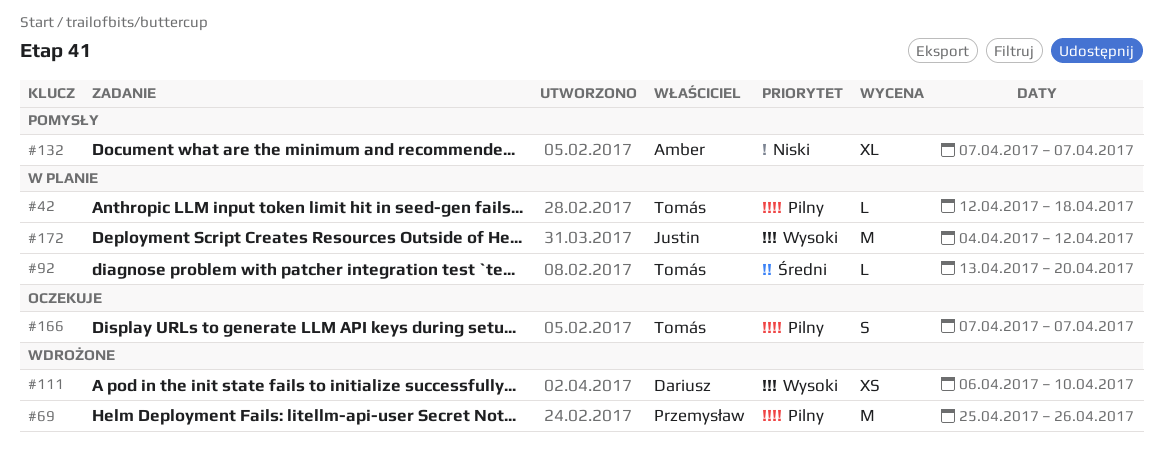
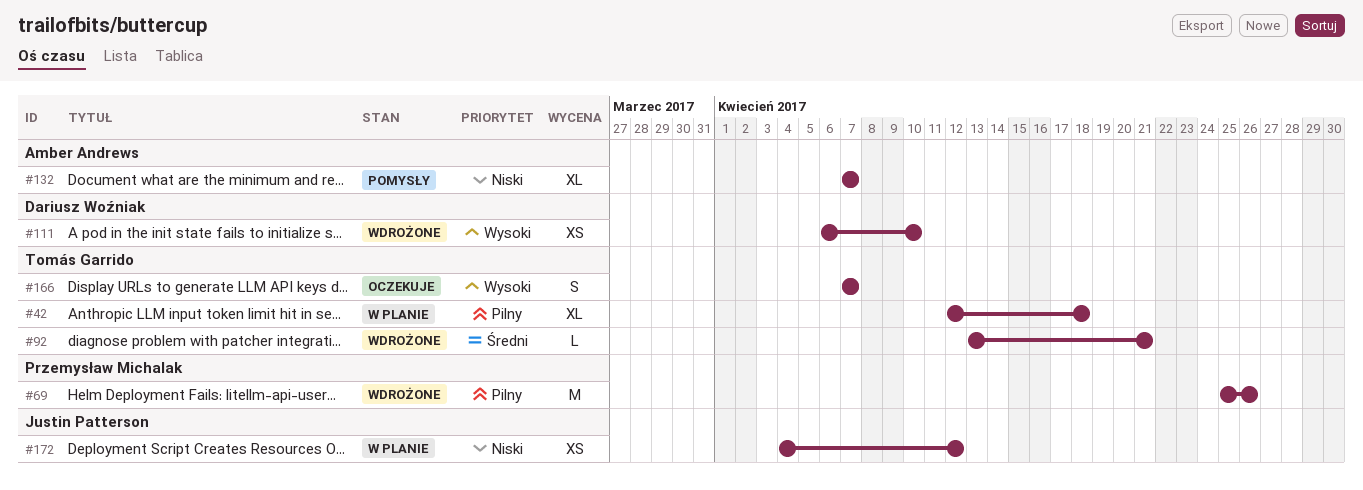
#42, estimate: L -> XL
#92, status: W planie -> Wdrożone
#92, due: Apr 20 -> Apr 21
#166, priority: Pilny -> Wysoki
#172, priority: Wysoki -> Niski
#172, estimate: M -> XS

